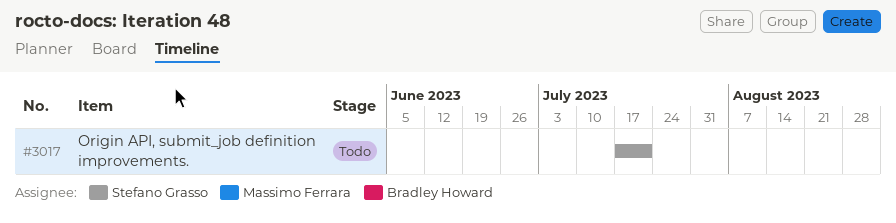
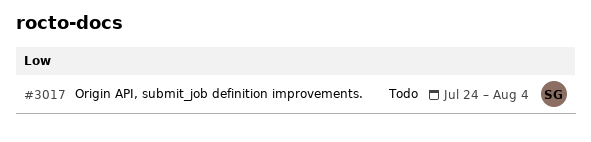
#3017, start: Jul 17 -> Jul 24
#3017, due: Jul 21 -> Aug 4

